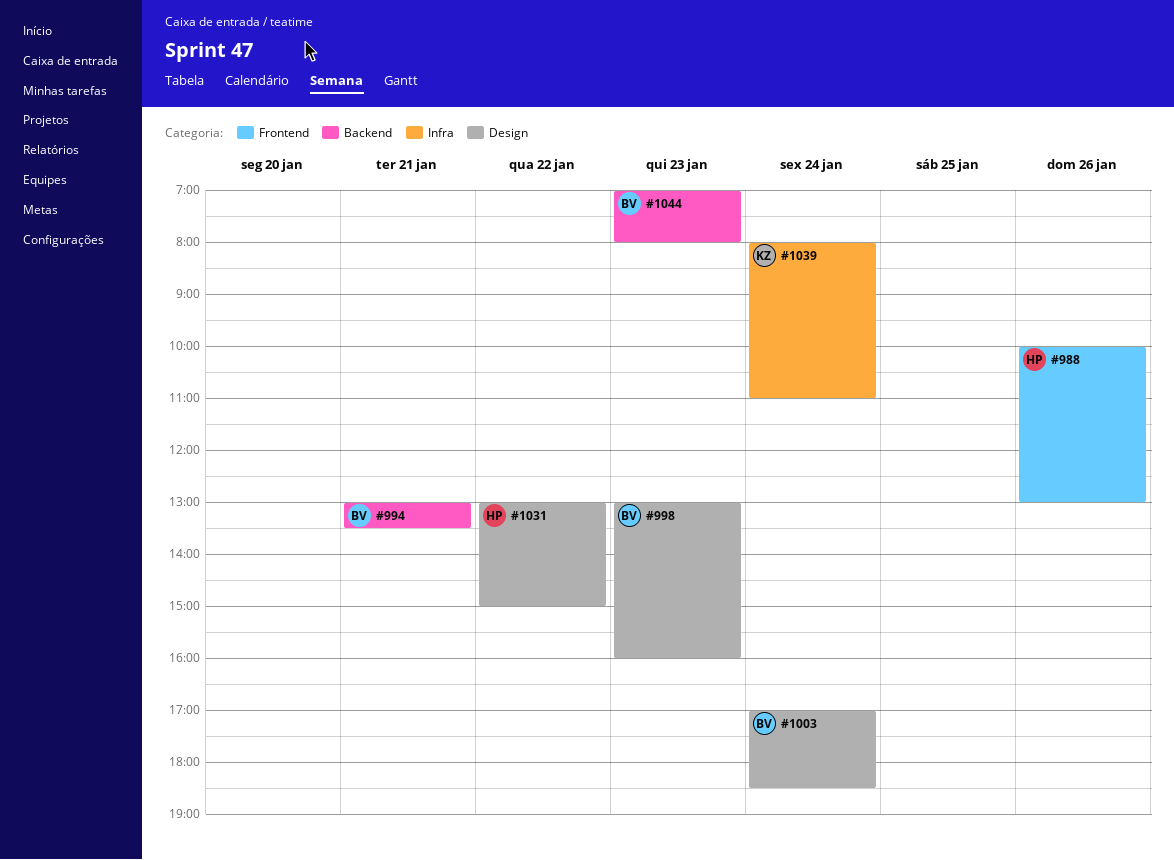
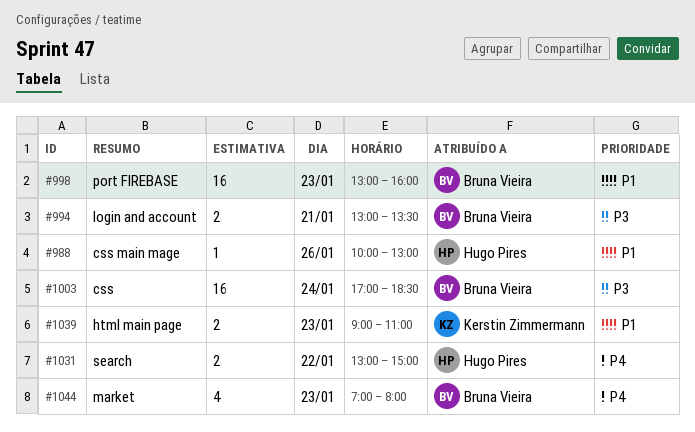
#1039, day: Jan 24 -> Jan 23
#1039, begins: 08:00 -> 09:00

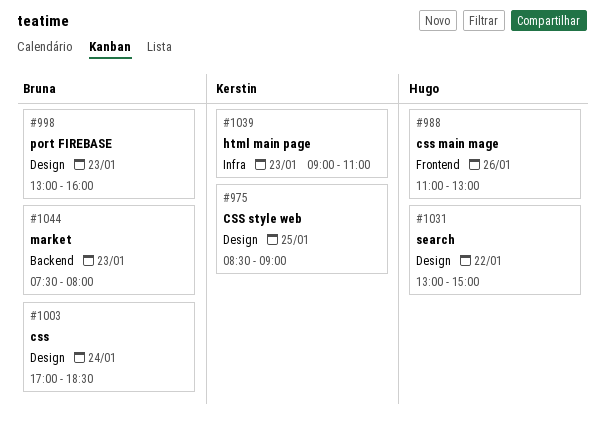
#975: none -> present
#988, begins: 10:00 -> 11:00
#994: present -> none
#1044, begins: 07:00 -> 07:30

